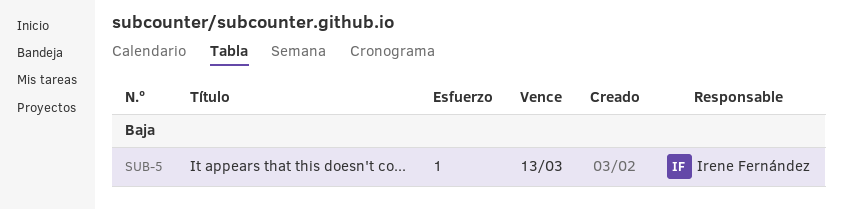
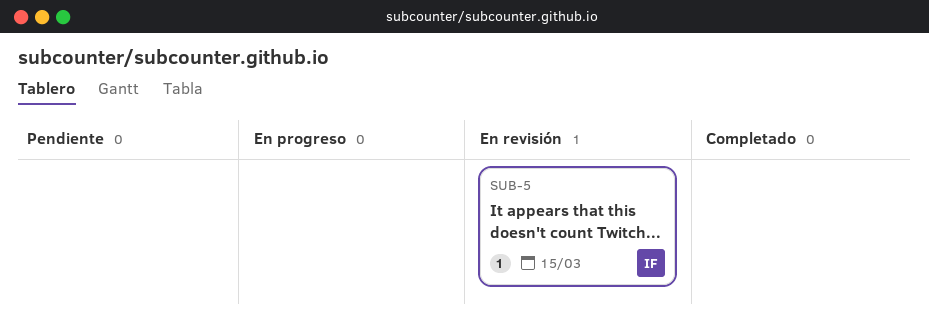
SUB-5, due: Mar 13 -> Mar 15

